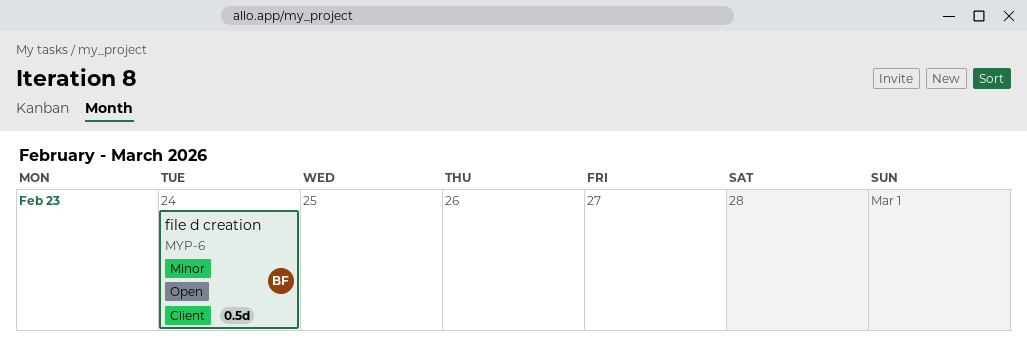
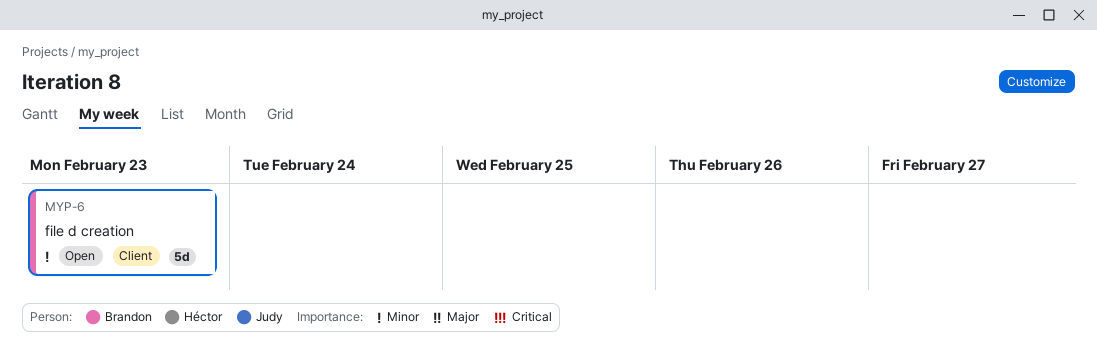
MYP-6, estimate: 0.5d -> 5d
MYP-6, due: Feb 24 -> Feb 23

